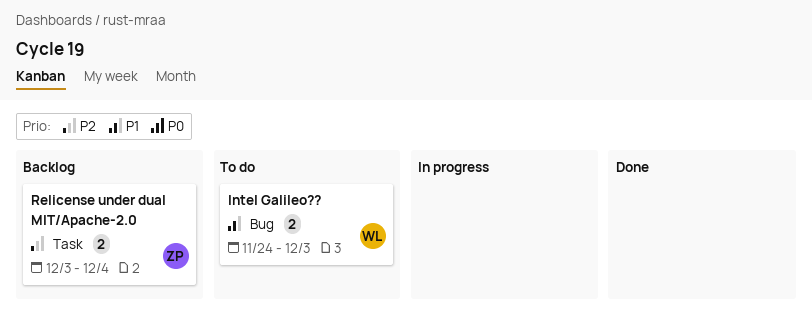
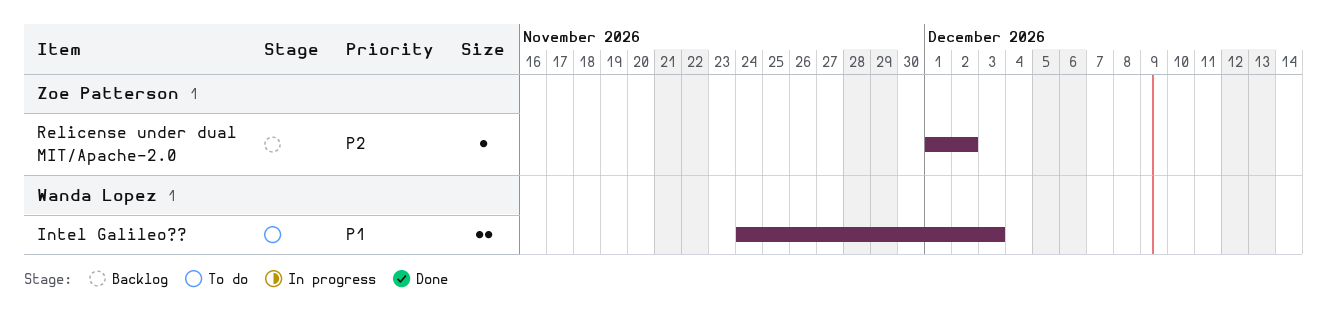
Relicense under dual MIT/Apache-2.0, estimate: 2 -> 1
Relicense under dual MIT/Apache-2.0, start: Dec 3 -> Dec 1
Relicense under dual MIT/Apache-2.0, due: Dec 4 -> Dec 2

